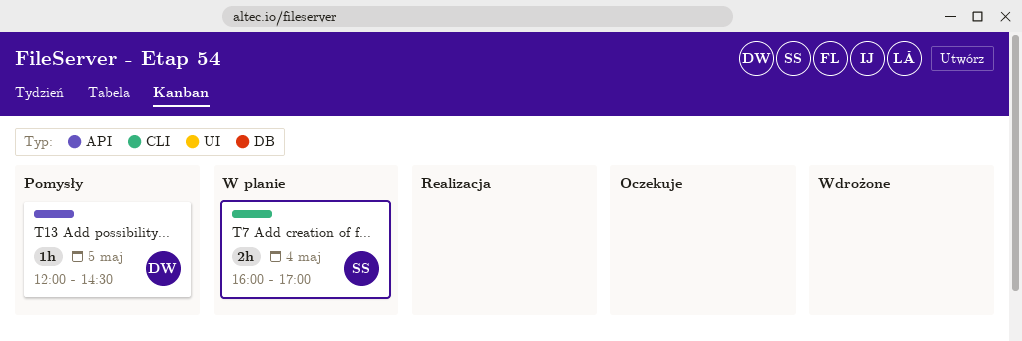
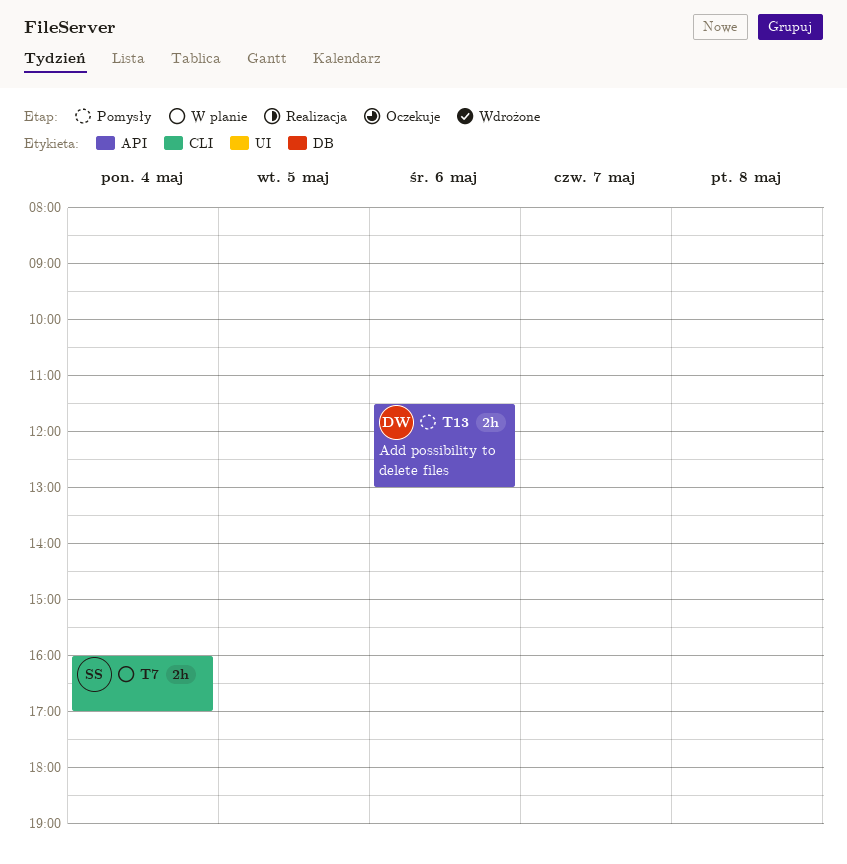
T13, estimate: 1h -> 2h
T13, day: May 5 -> May 6
T13, begins: 12:00 -> 11:30
T13, ends: 14:30 -> 13:00

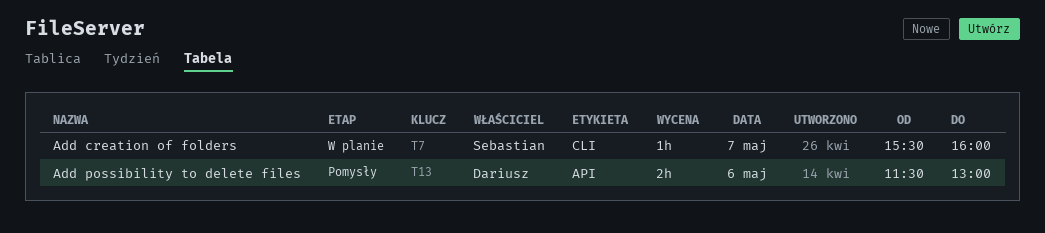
T7, estimate: 2h -> 1h
T7, day: May 4 -> May 7
T7, begins: 16:00 -> 15:30
T7, ends: 17:00 -> 16:00

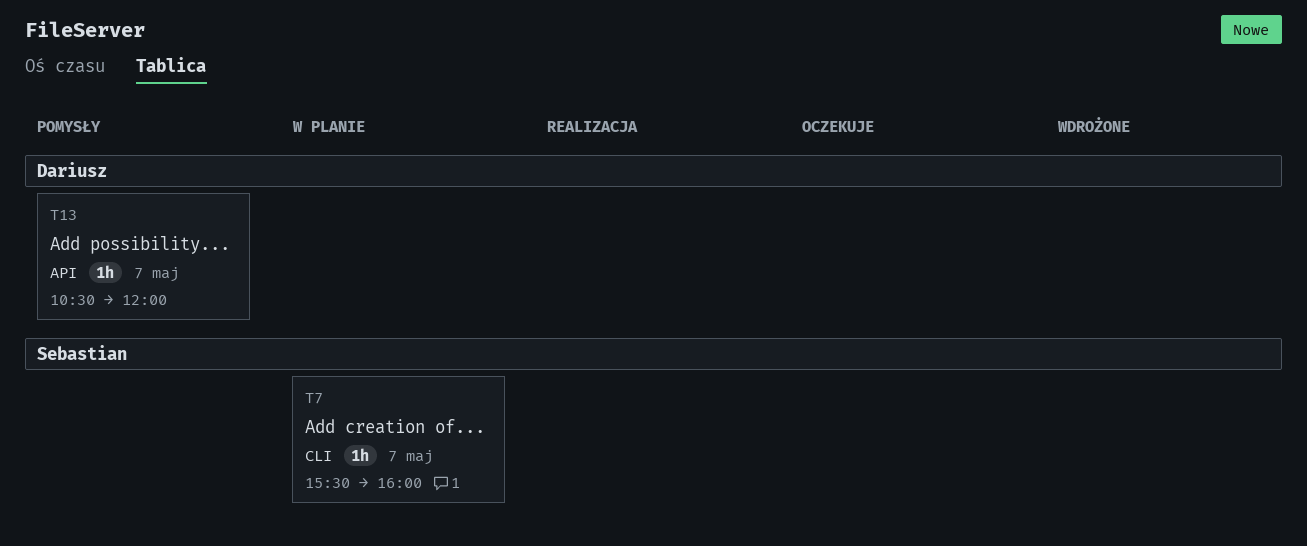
T13, estimate: 2h -> 1h
T13, day: May 6 -> May 7
T13, begins: 11:30 -> 10:30
T13, ends: 13:00 -> 12:00

